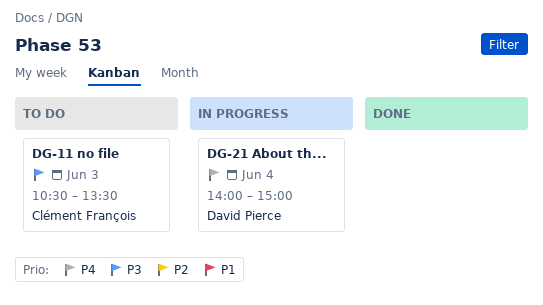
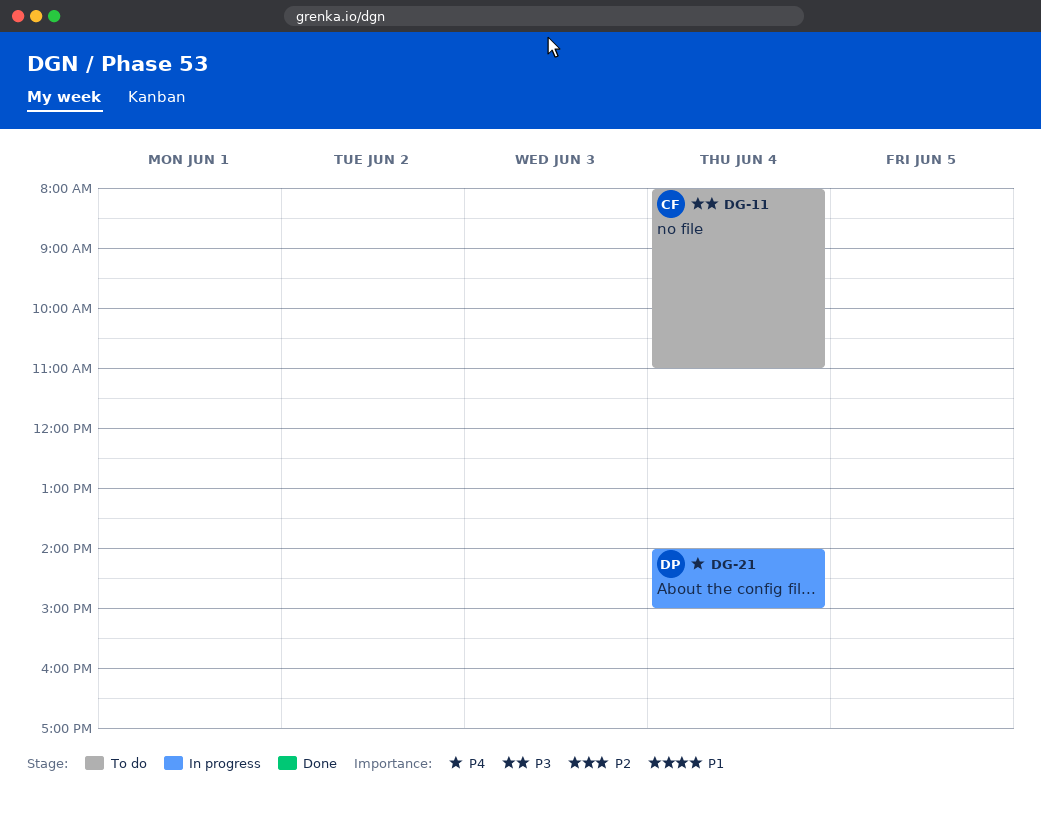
DG-11, day: Jun 3 -> Jun 4
DG-11, begins: 10:30 -> 08:00
DG-11, ends: 13:30 -> 11:00

